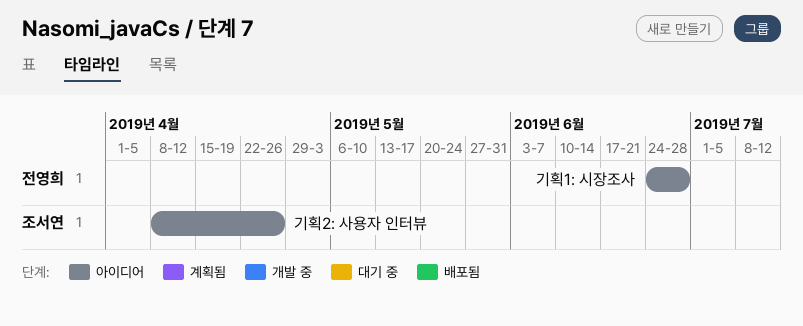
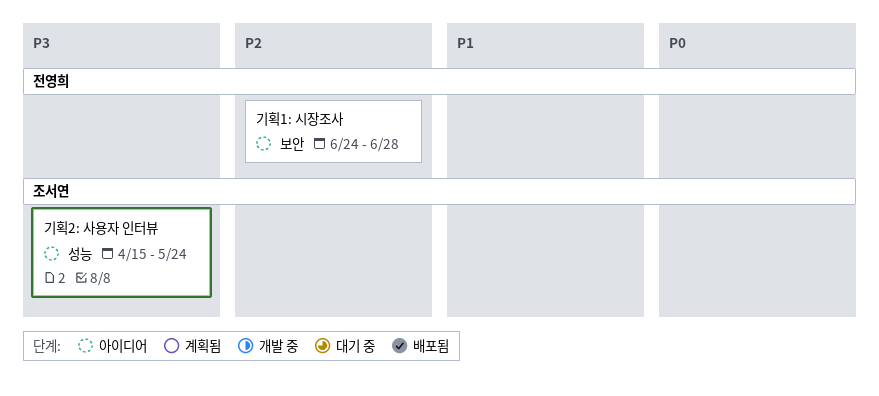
기획2: 사용자 인터뷰, start: Apr 8 -> Apr 15
기획2: 사용자 인터뷰, due: Apr 26 -> May 24

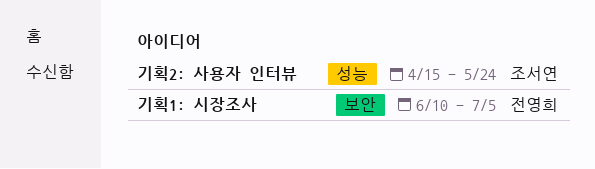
기획1: 시장조사, start: Jun 24 -> Jun 10
기획1: 시장조사, due: Jun 28 -> Jul 5

